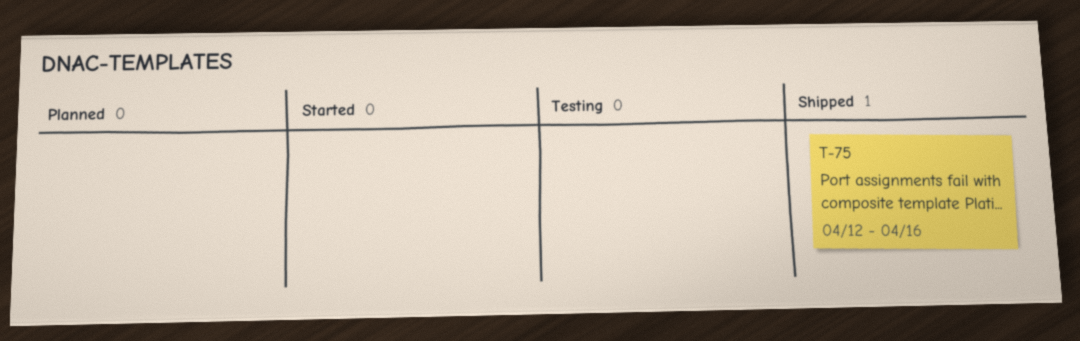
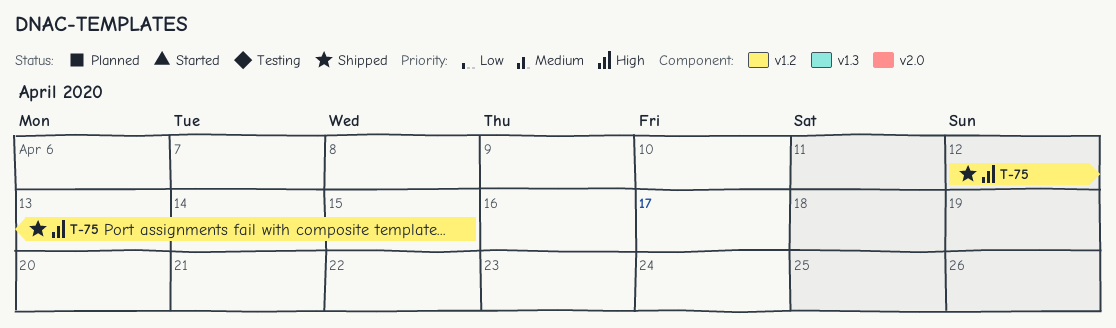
T-75, due: Apr 16 -> Apr 15

